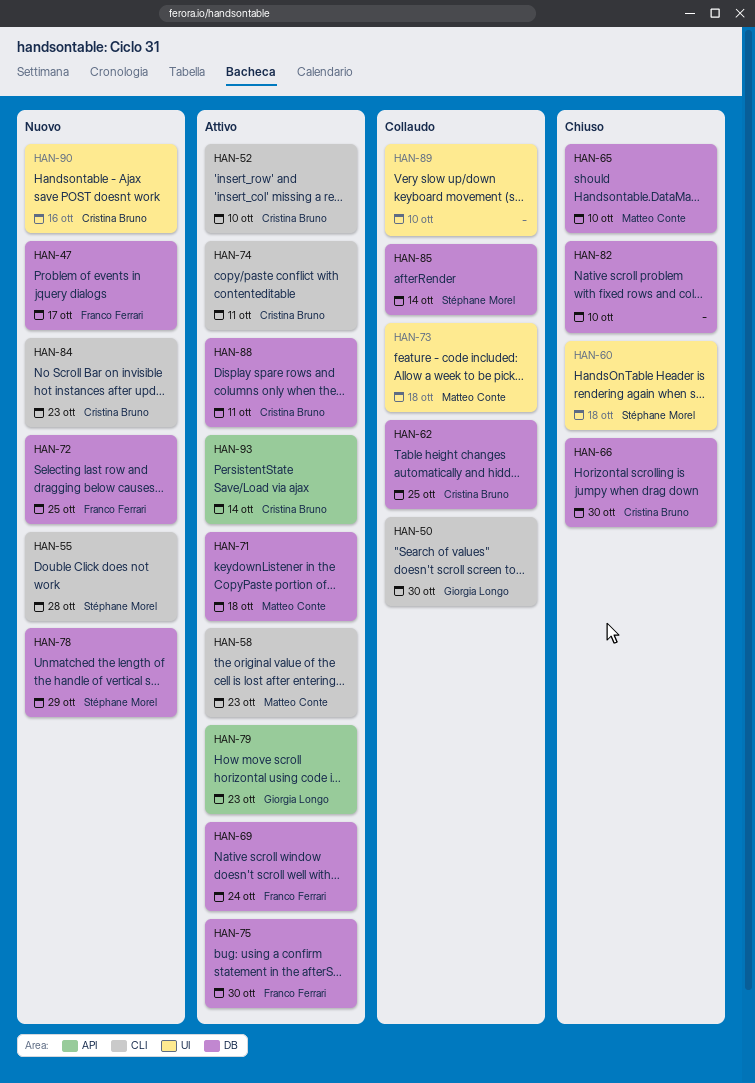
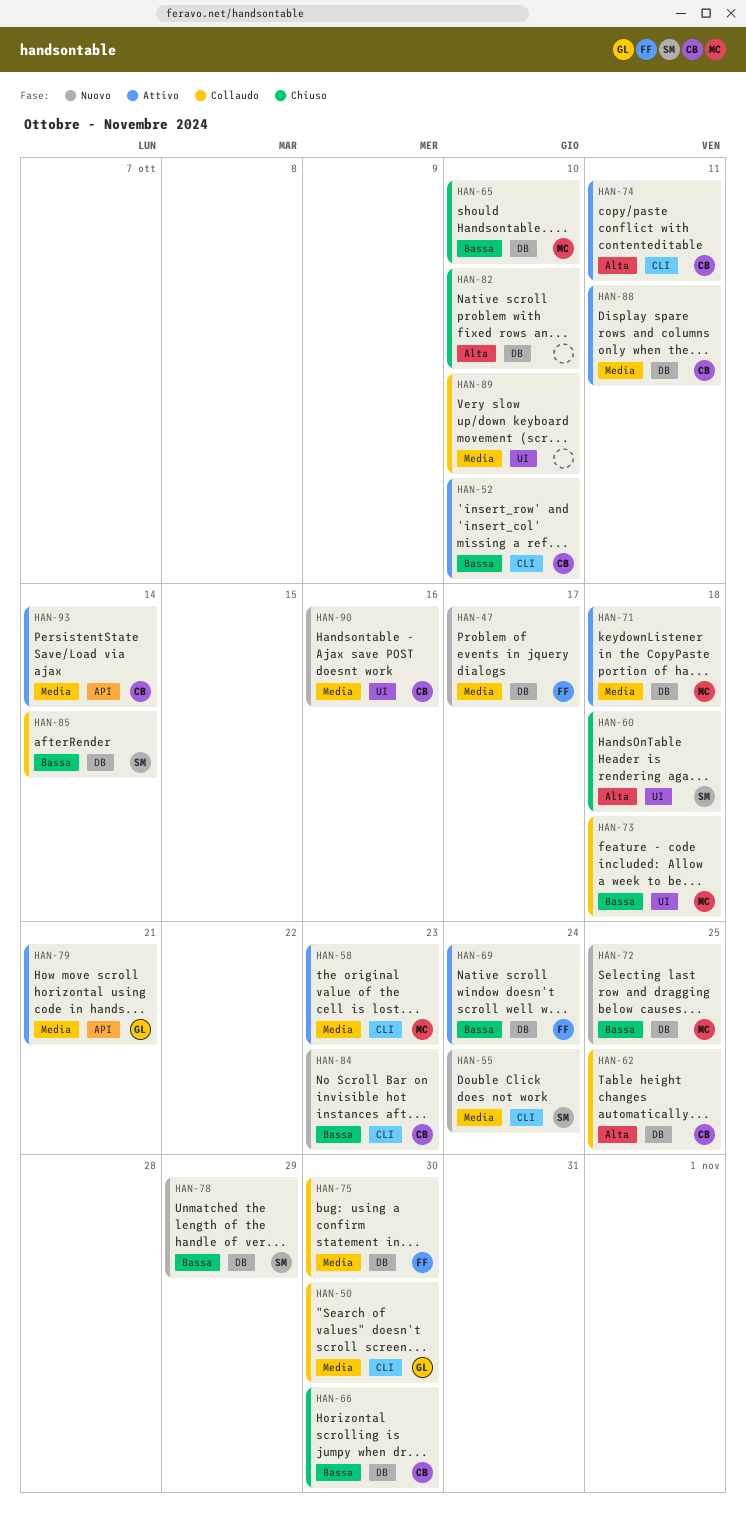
HAN-55, due: Oct 28 -> Oct 24
HAN-72, owner: Franco Ferrari -> Matteo Conte
HAN-75, status: Attivo -> Collaudo
HAN-79, due: Oct 23 -> Oct 21

